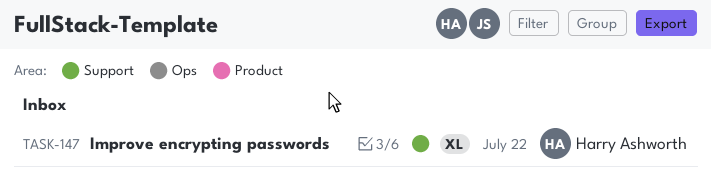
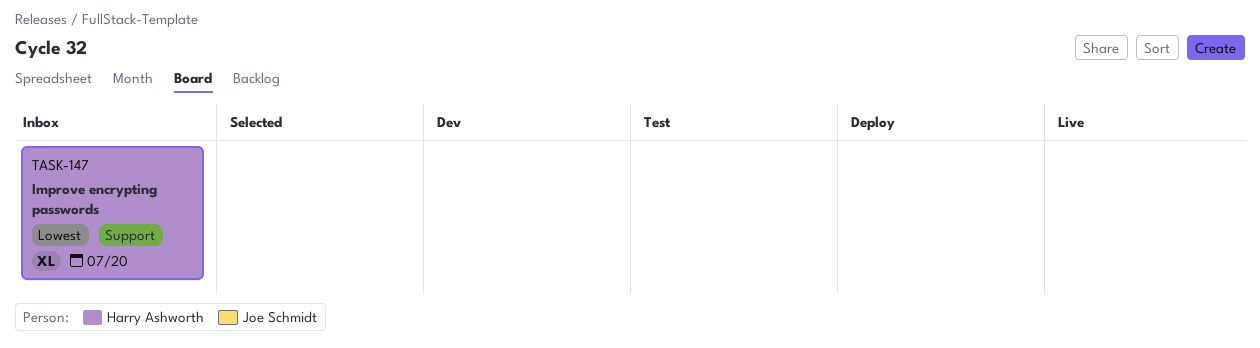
TASK-147, due: Jul 22 -> Jul 20

